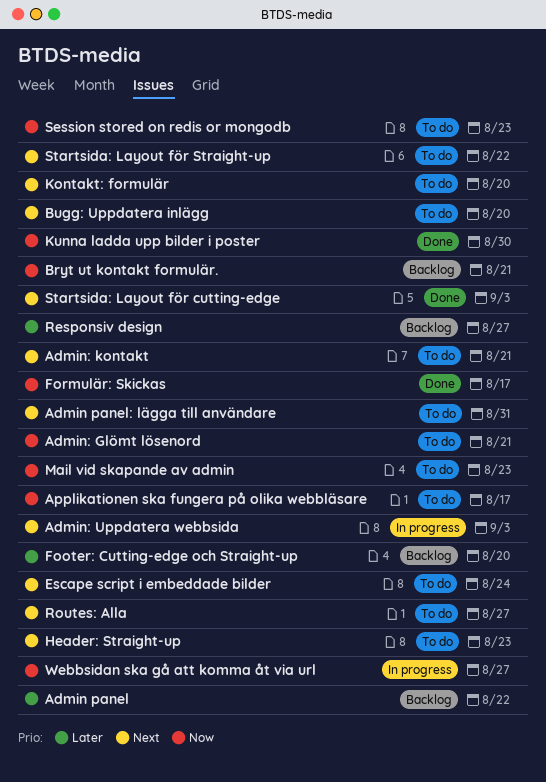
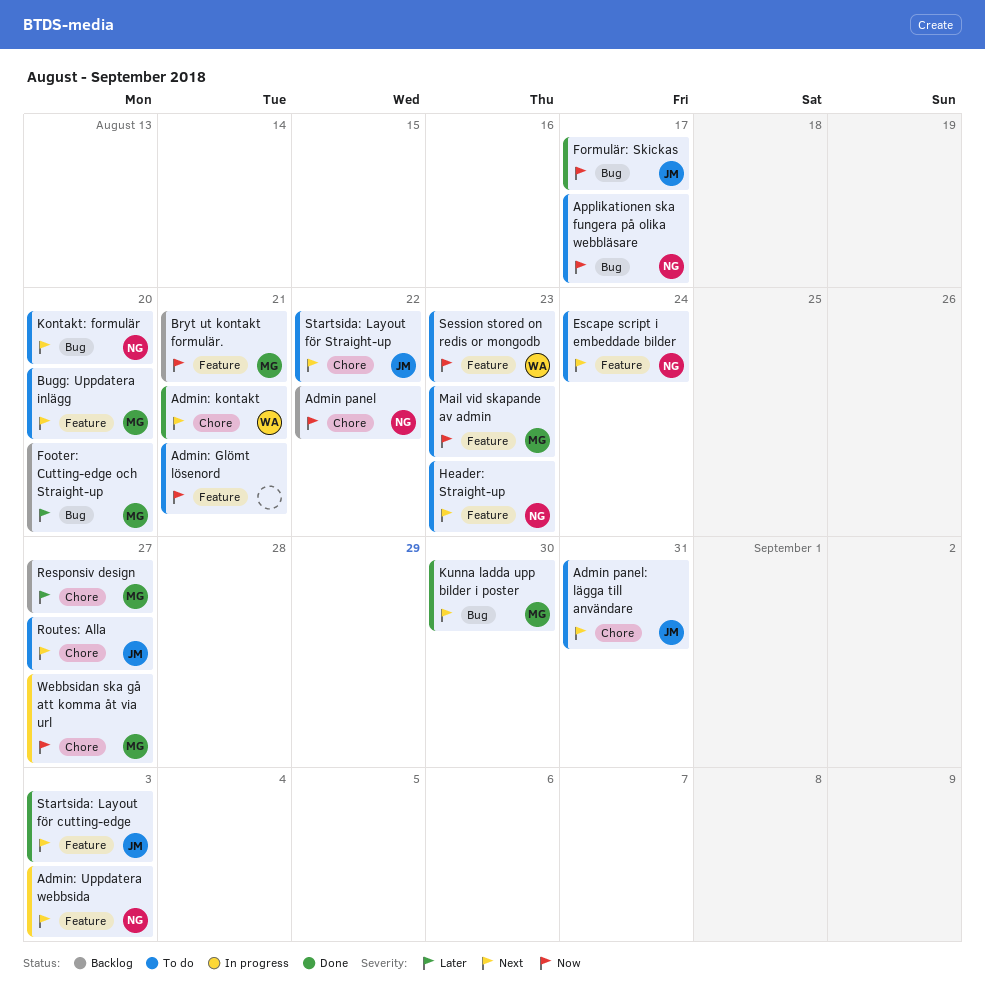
Admin panel, priority: Later -> Now
Admin: kontakt, status: To do -> Done
Kunna ladda upp bilder i poster, priority: Now -> Next

